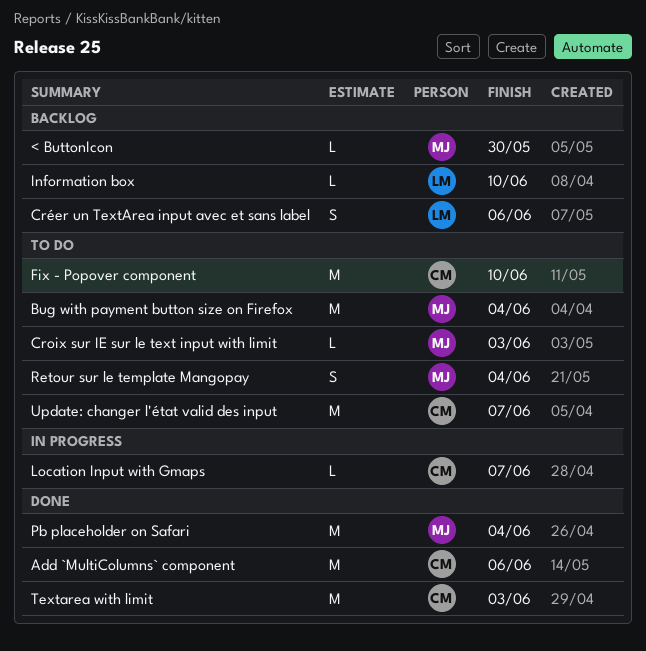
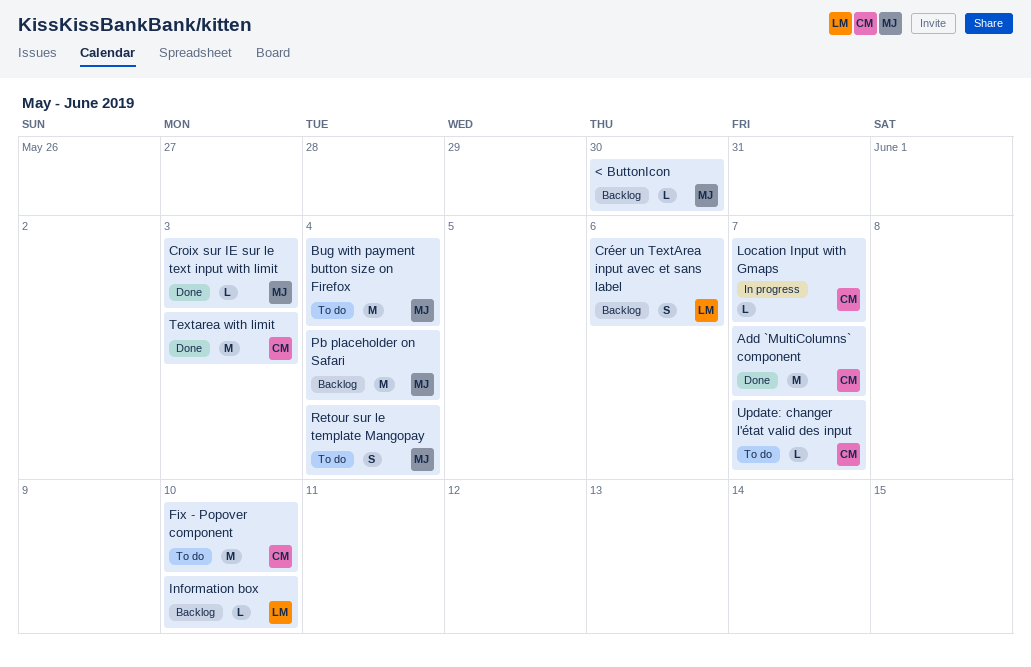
Add `MultiColumns` component, due: Jun 6 -> Jun 7
Croix sur IE sur le text input with limit, status: To do -> Done
Pb placeholder on Safari, status: Done -> Backlog
Update: changer l'état valid des input, estimate: M -> L

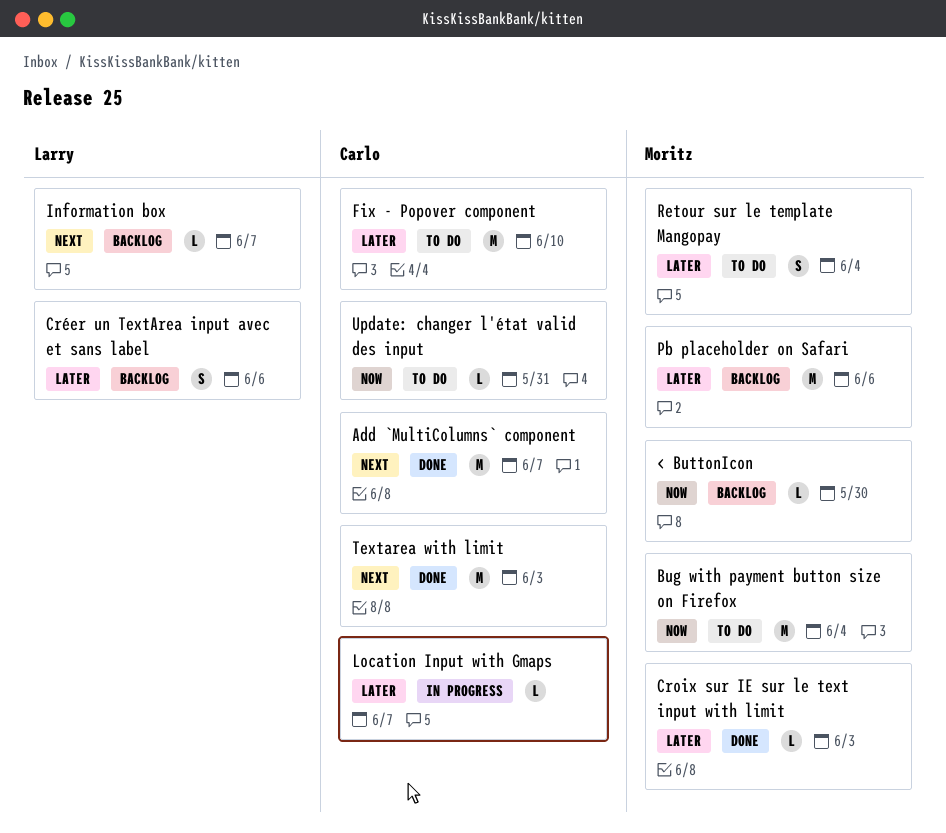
Information box, due: Jun 10 -> Jun 7
Pb placeholder on Safari, due: Jun 4 -> Jun 6
Update: changer l'état valid des input, due: Jun 7 -> May 31

